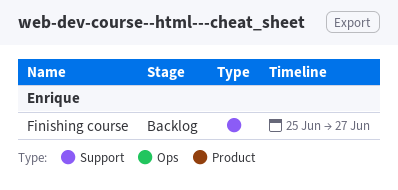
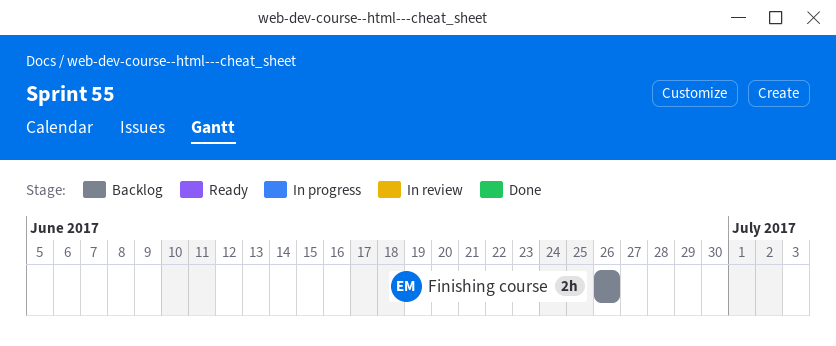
Finishing course, start: Jun 25 -> Jun 26
Finishing course, due: Jun 27 -> Jun 26

